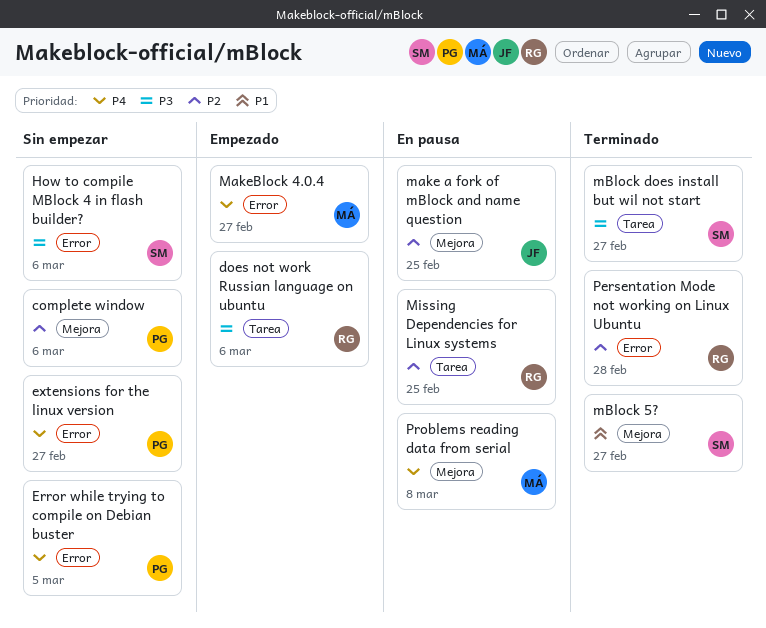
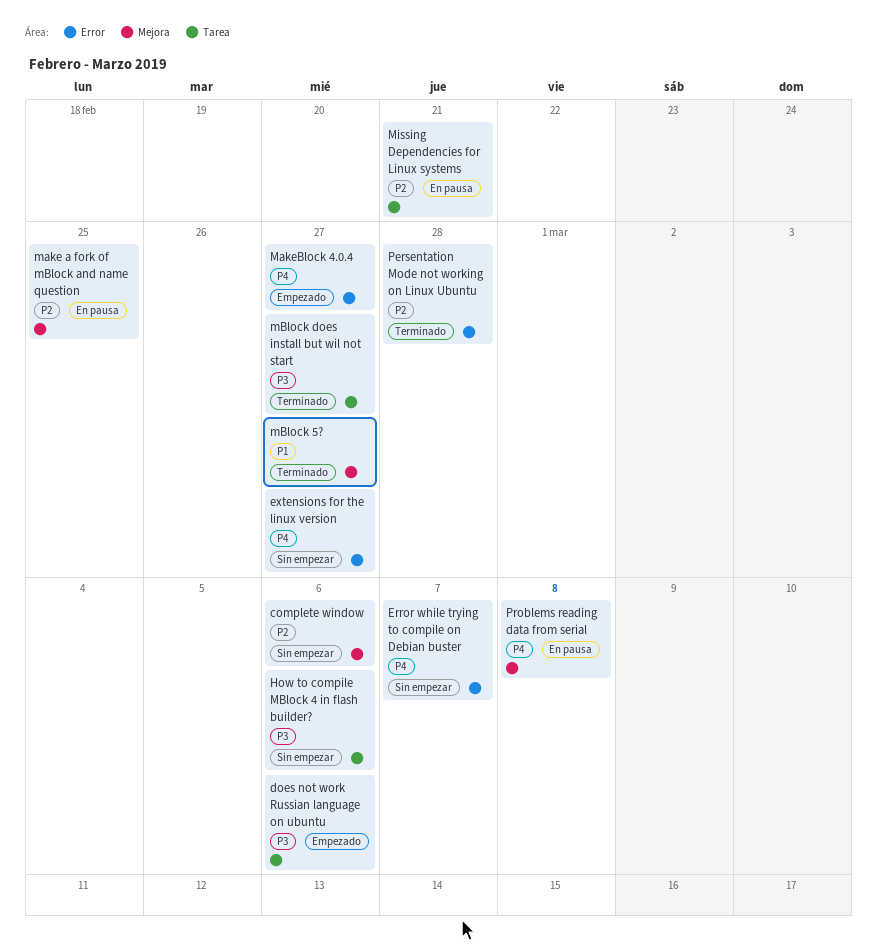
Error while trying to compile on Debian buster, due: Mar 5 -> Mar 7
How to compile MBlock 4 in flash builder?, label: Error -> Tarea
Missing Dependencies for Linux systems, due: Feb 25 -> Feb 21

